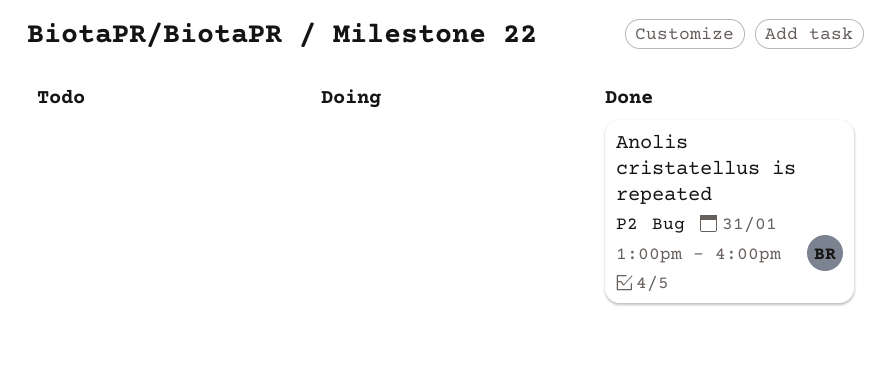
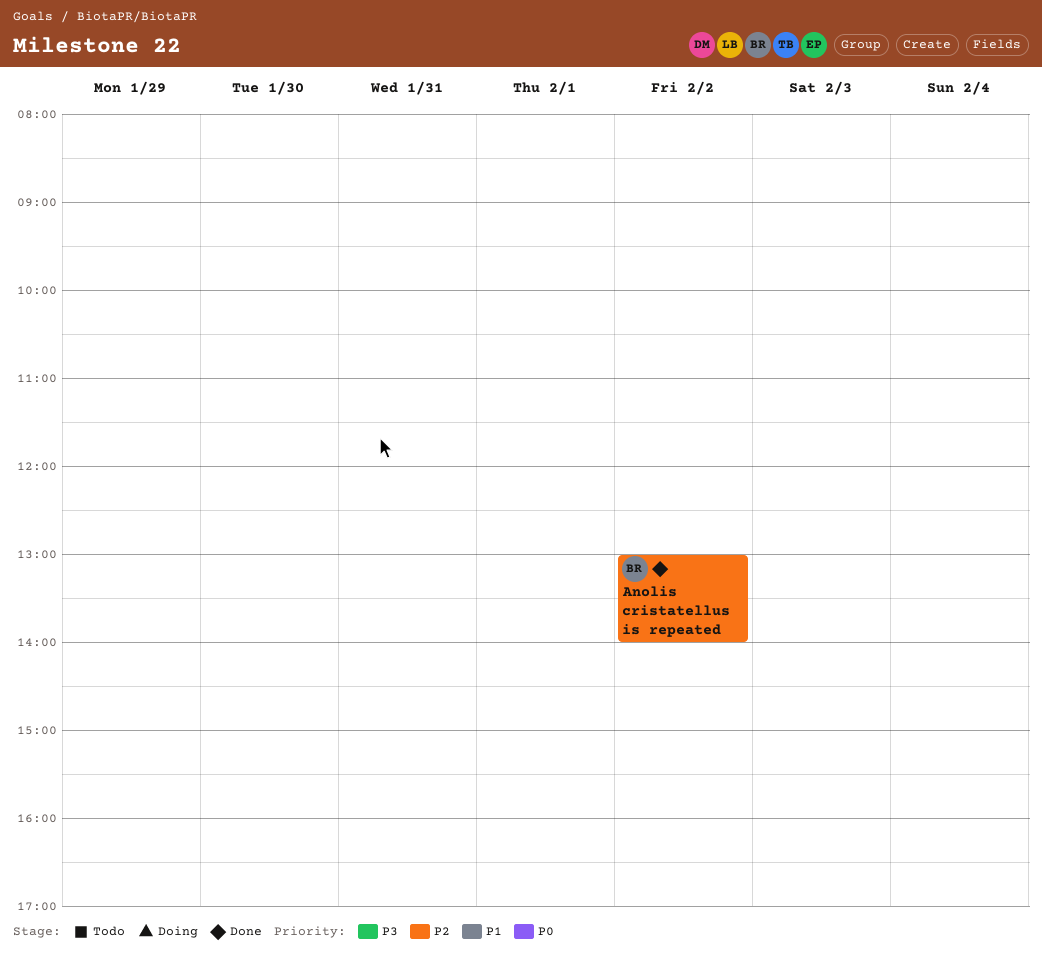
Anolis cristatellus is repeated, day: Jan 31 -> Feb 2
Anolis cristatellus is repeated, ends: 16:00 -> 14:00

